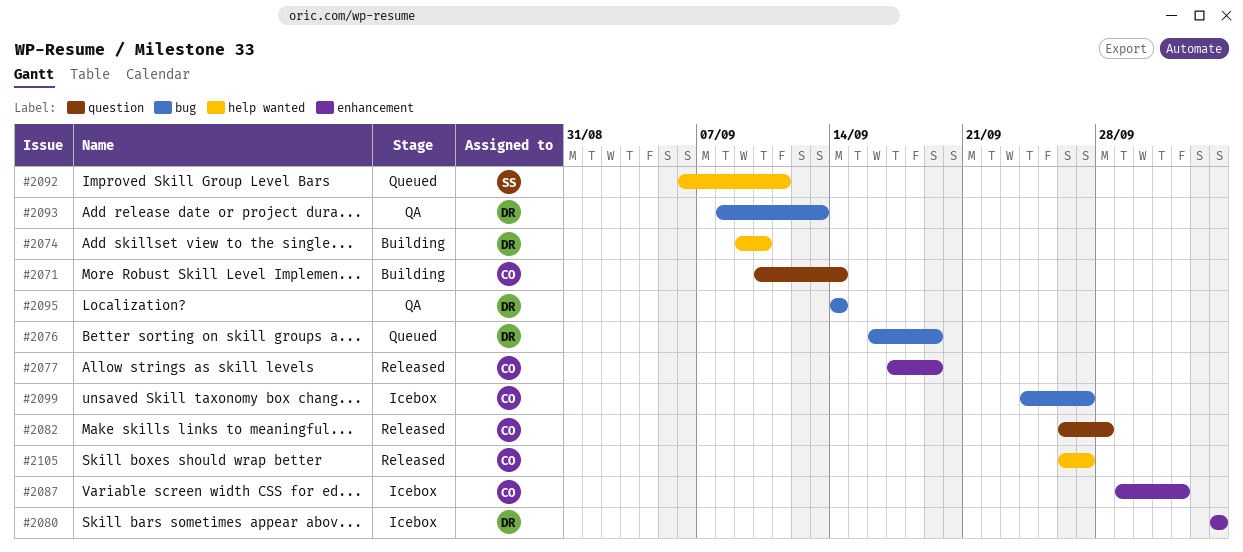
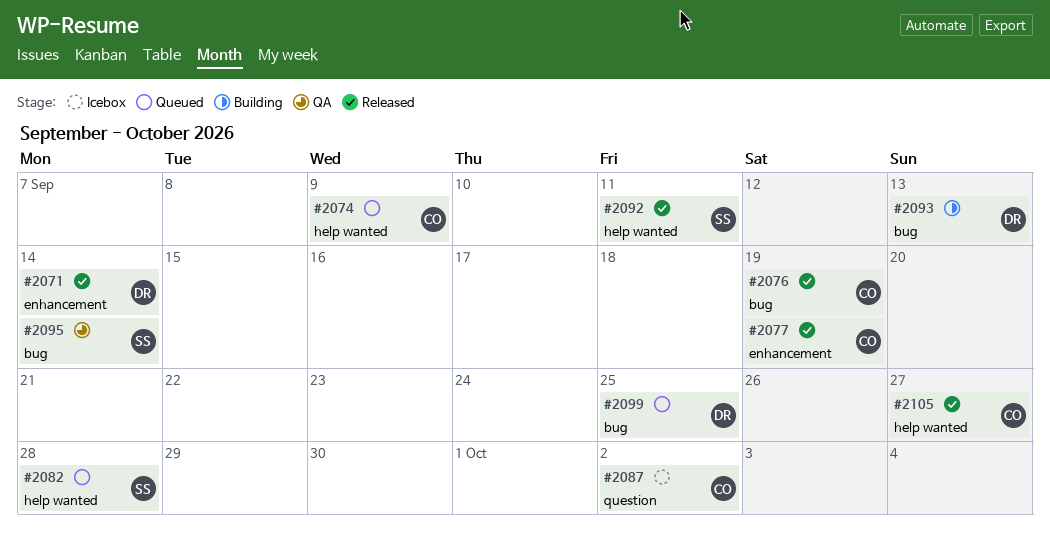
#2071, status: Building -> Released
#2071, owner: CO -> DR
#2071, label: question -> enhancement
#2074, status: Building -> Queued
#2074, owner: DR -> CO
#2074, due: Sep 10 -> Sep 9
#2076, status: Queued -> Released
#2076, owner: DR -> CO
#2080: present -> none
#2082, status: Released -> Queued
#2082, owner: CO -> SS
#2082, label: question -> help wanted
#2087, label: enhancement -> question
#2092, status: Queued -> Released
#2093, status: QA -> Building
#2095, owner: DR -> SS
#2099, status: Icebox -> Queued
#2099, owner: CO -> DR
#2099, due: Sep 27 -> Sep 25

